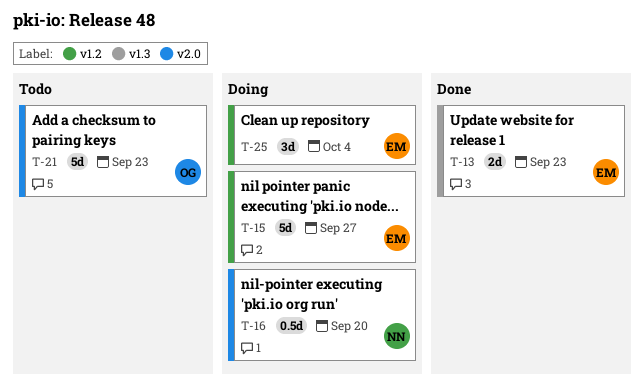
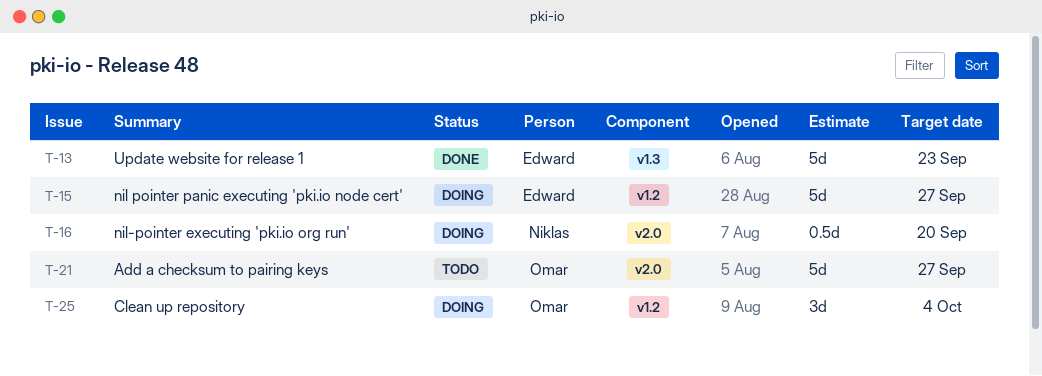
T-13, estimate: 2d -> 5d
T-21, due: Sep 23 -> Sep 27
T-25, owner: Edward -> Omar

